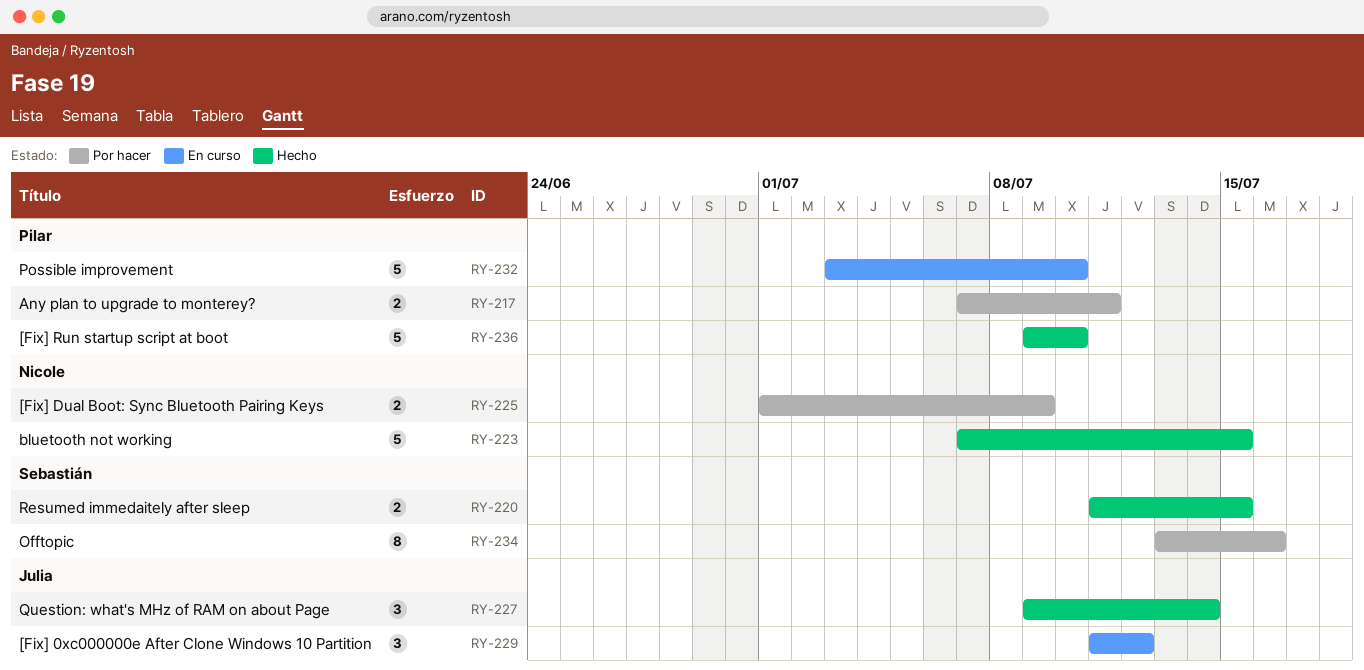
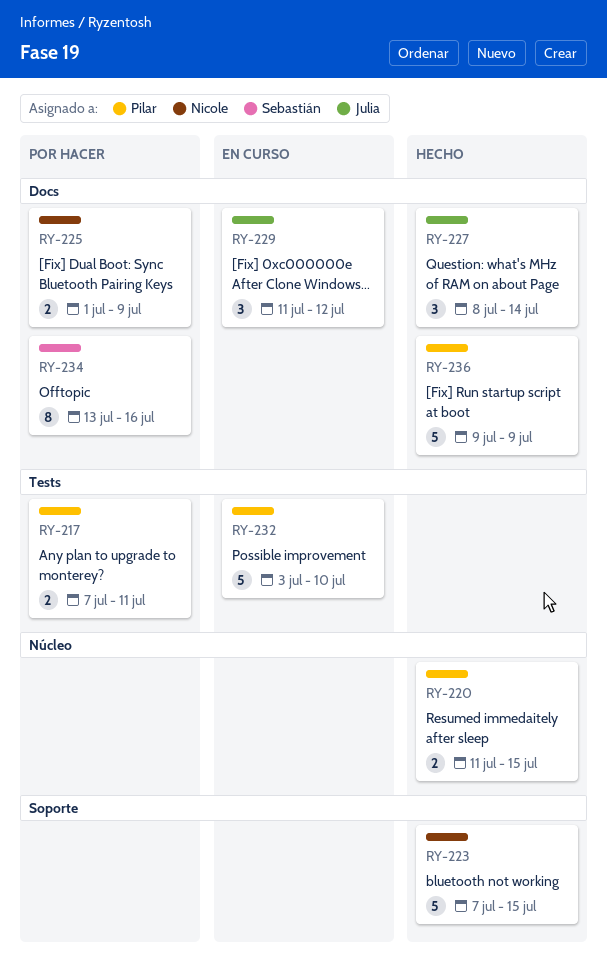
RY-220, owner: Sebastián -> Pilar
RY-227, start: Jul 9 -> Jul 8
RY-236, due: Jul 10 -> Jul 9

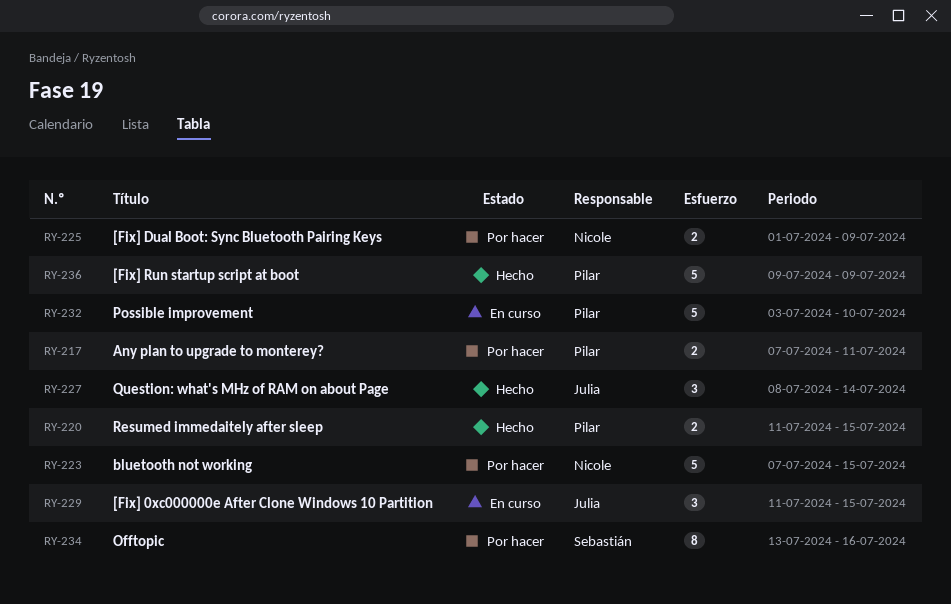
RY-223, status: Hecho -> Por hacer
RY-229, due: Jul 12 -> Jul 15

